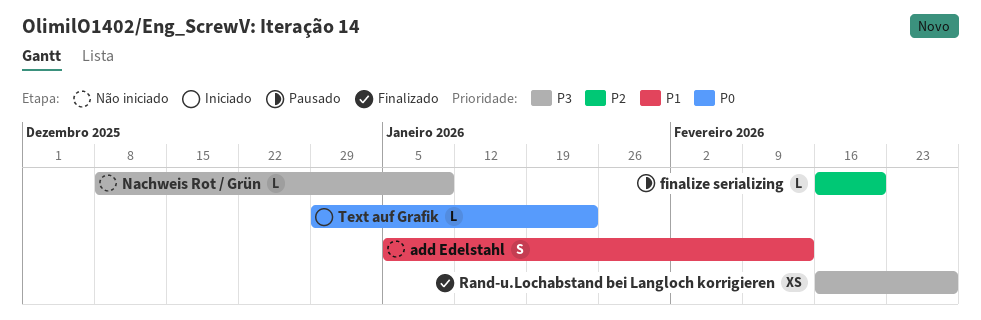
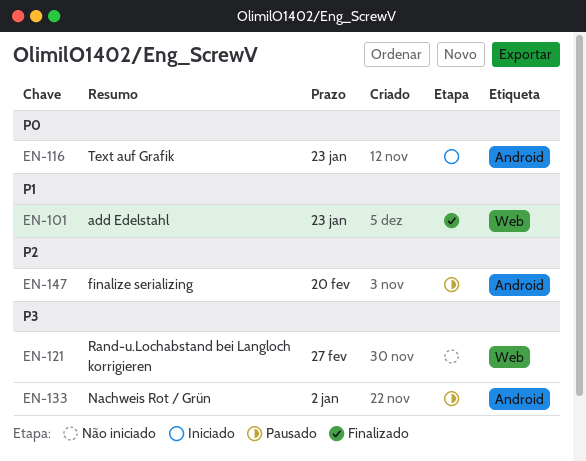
add Edelstahl, status: Não iniciado -> Finalizado
add Edelstahl, due: Feb 13 -> Jan 23
Nachweis Rot / Grün, status: Não iniciado -> Pausado
Nachweis Rot / Grün, due: Jan 9 -> Jan 2
Rand-u.Lochabstand bei Langloch korrigieren, status: Finalizado -> Não iniciado

